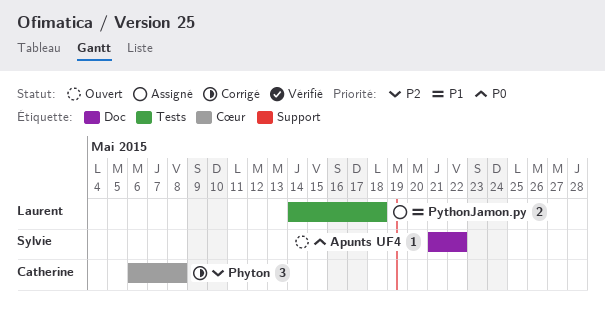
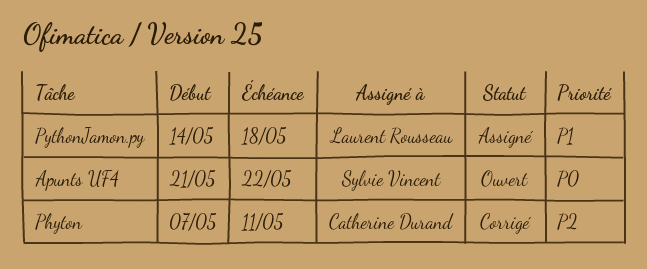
Phyton, start: May 6 -> May 7
Phyton, due: May 8 -> May 11

